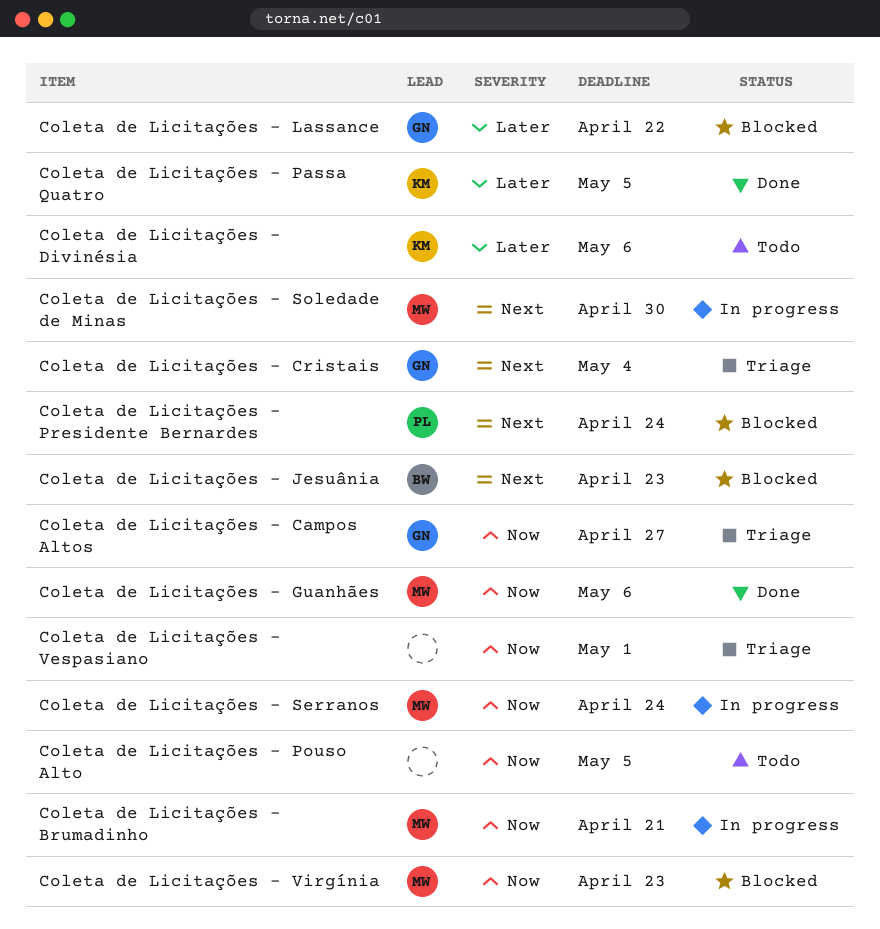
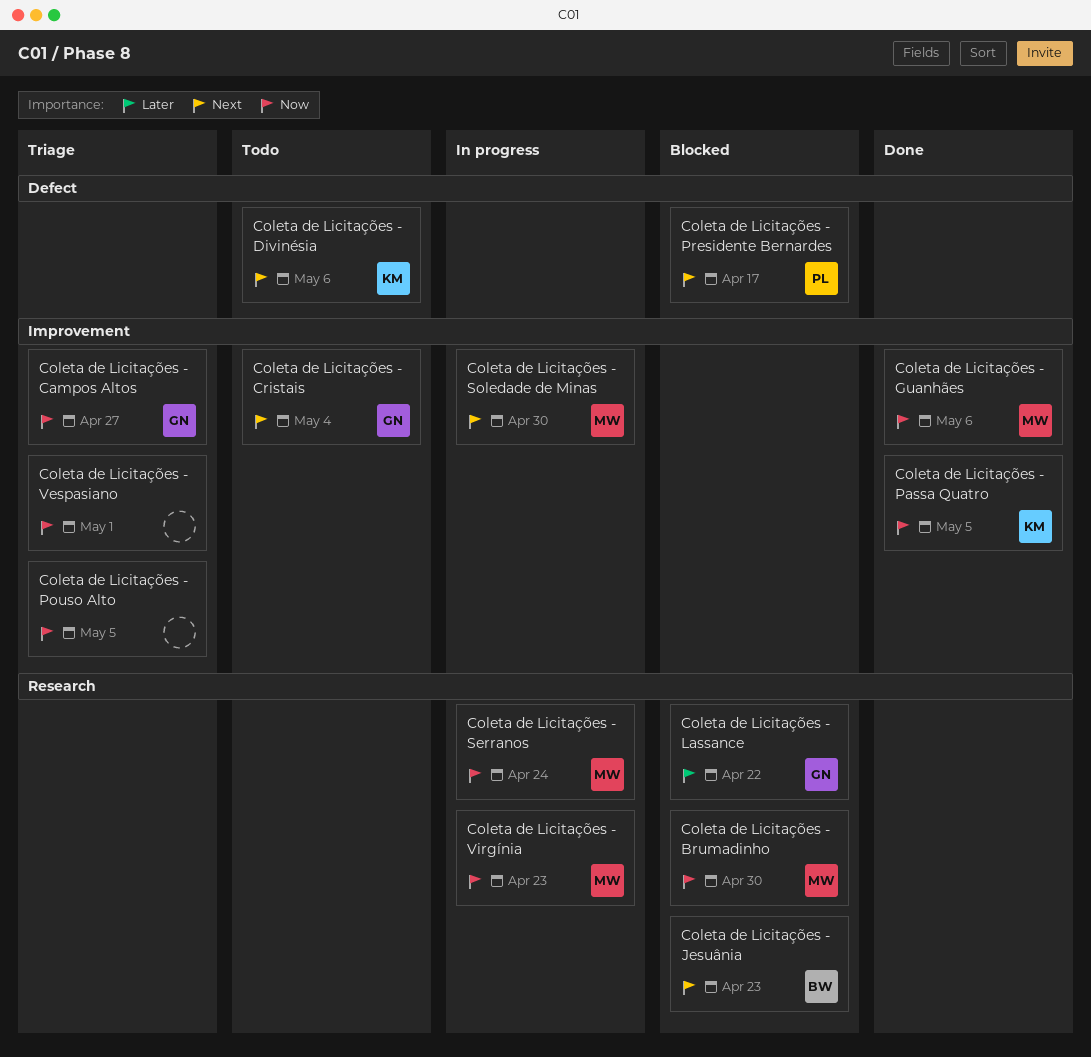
Coleta de Licitações - Brumadinho, status: In progress -> Blocked
Coleta de Licitações - Brumadinho, due: Apr 21 -> Apr 30
Coleta de Licitações - Cristais, status: Triage -> Todo
Coleta de Licitações - Divinésia, priority: Later -> Next
Coleta de Licitações - Passa Quatro, priority: Later -> Now
Coleta de Licitações - Pouso Alto, status: Todo -> Triage
Coleta de Licitações - Presidente Bernardes, due: Apr 24 -> Apr 17
Coleta de Licitações - Virgínia, status: Blocked -> In progress

